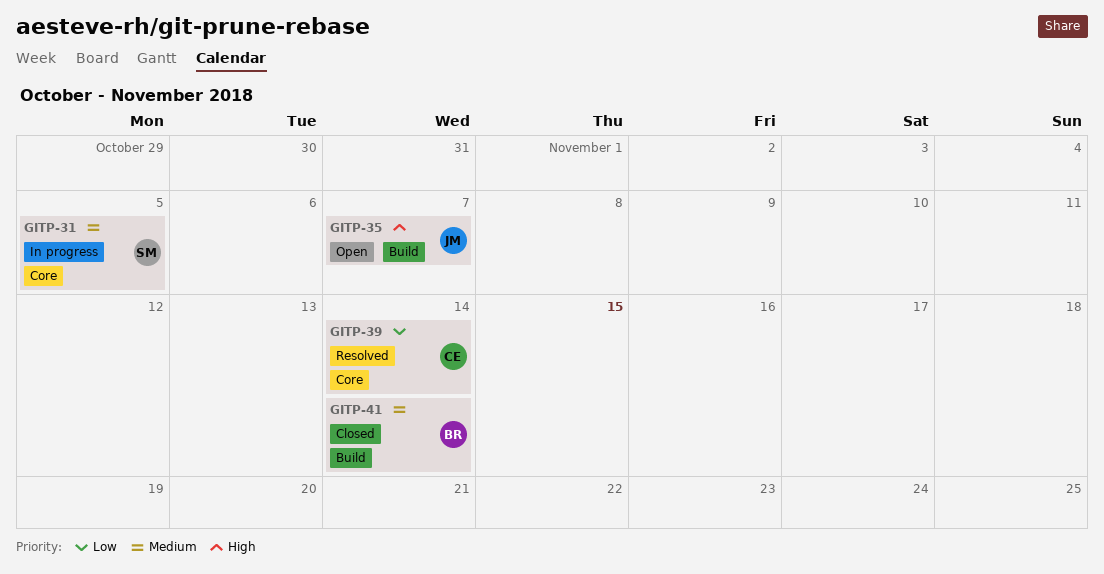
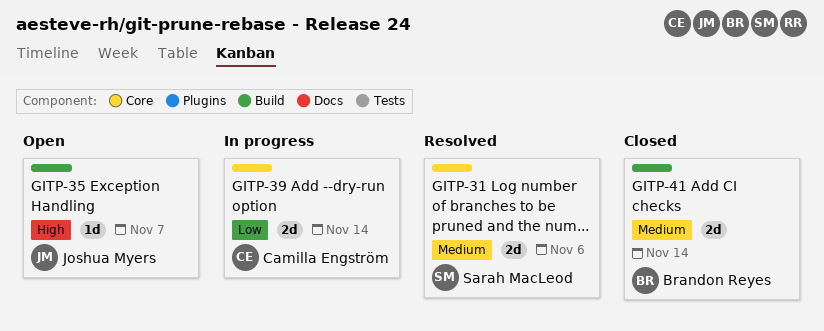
GITP-31, status: In progress -> Resolved
GITP-31, due: Nov 5 -> Nov 6
GITP-39, status: Resolved -> In progress

